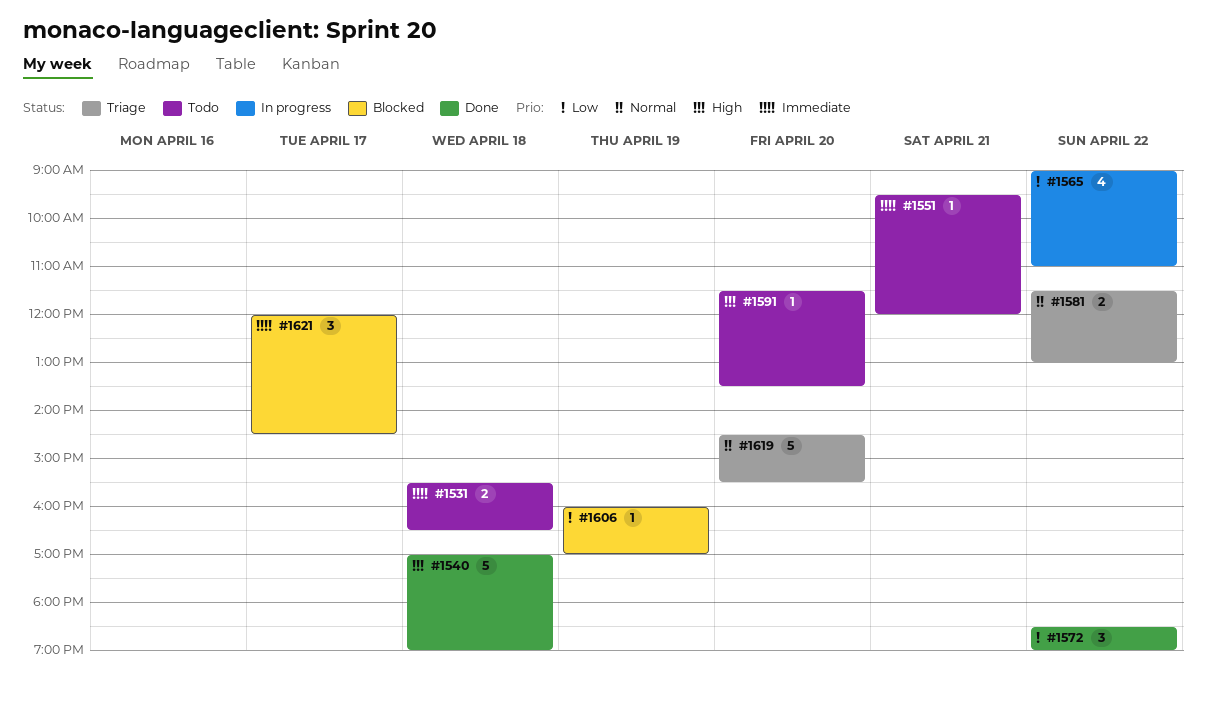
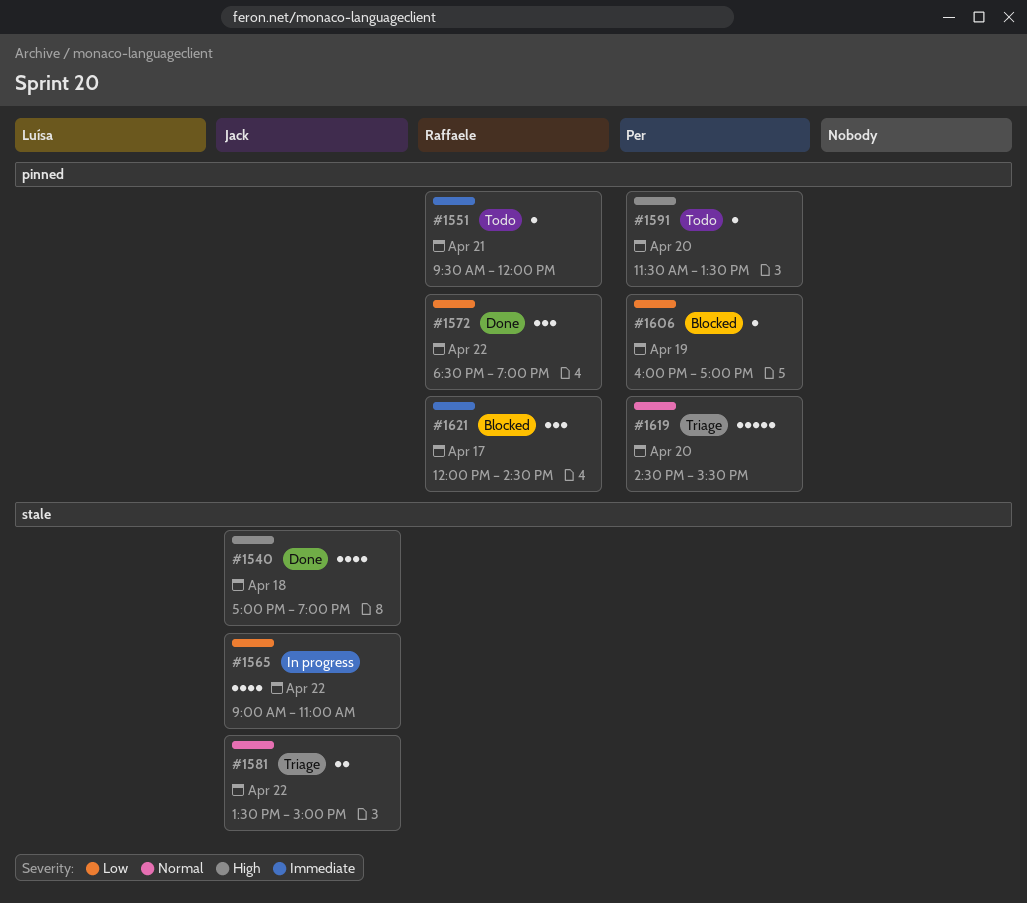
#1531: present -> none
#1540, estimate: 5 -> 4
#1581, begins: 11:30 -> 13:30
#1581, ends: 13:00 -> 15:00

